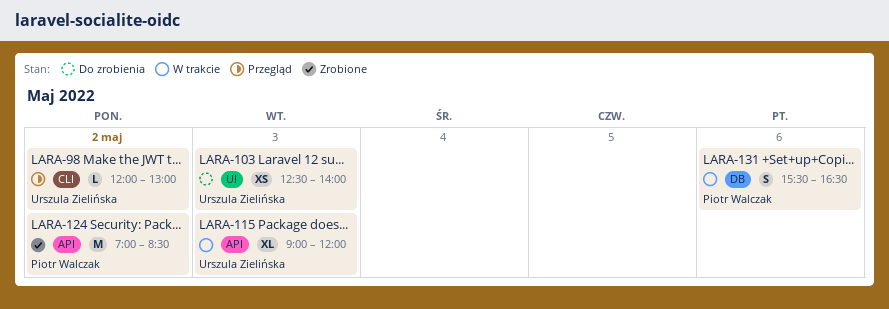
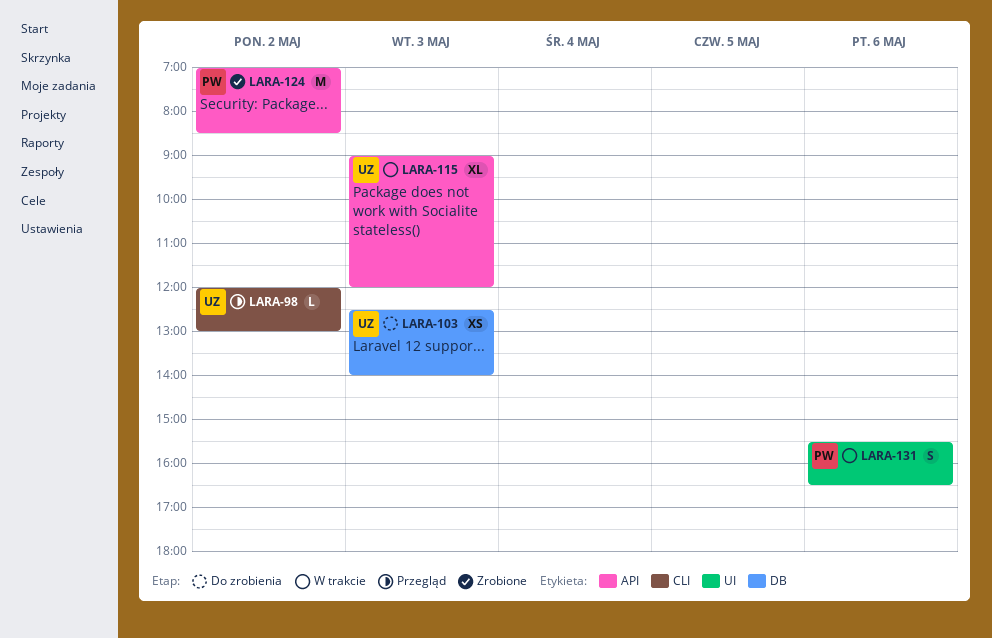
LARA-103, label: UI -> DB
LARA-131, label: DB -> UI

